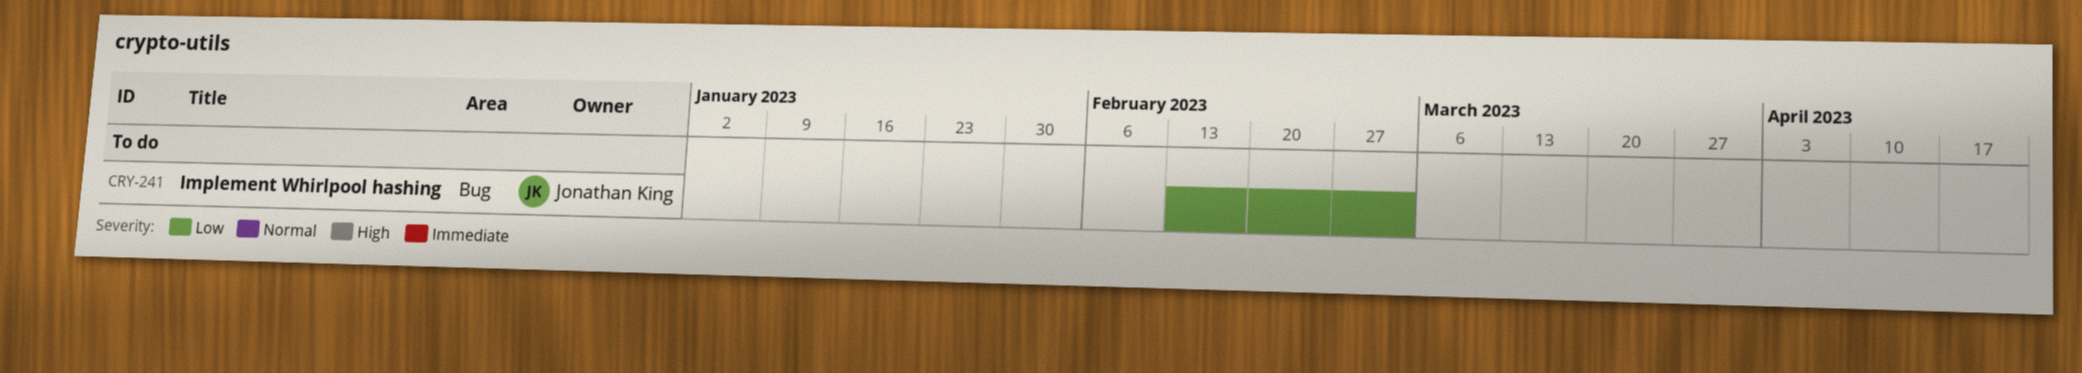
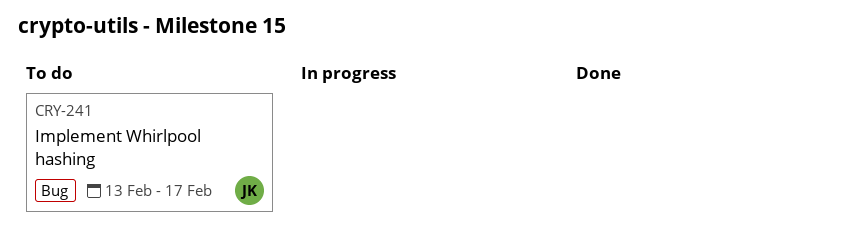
CRY-241, due: Mar 3 -> Feb 17

